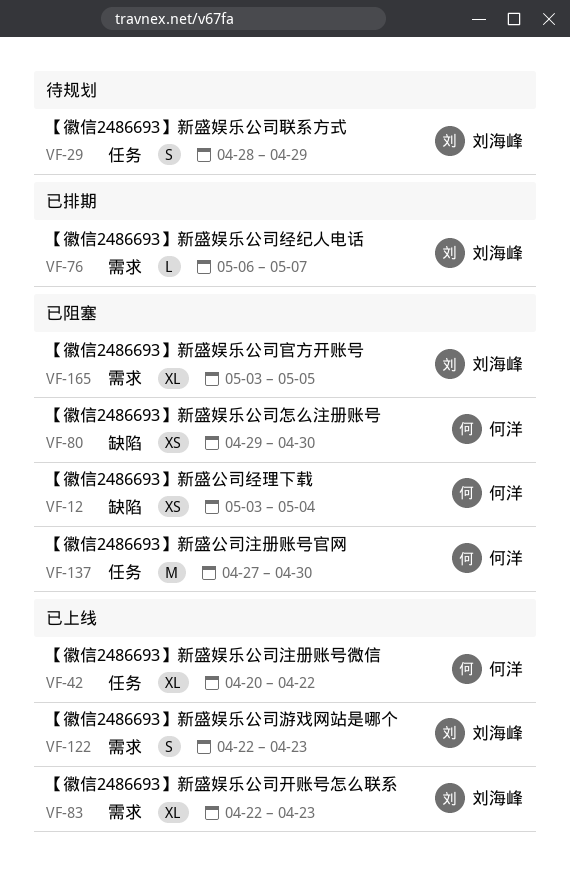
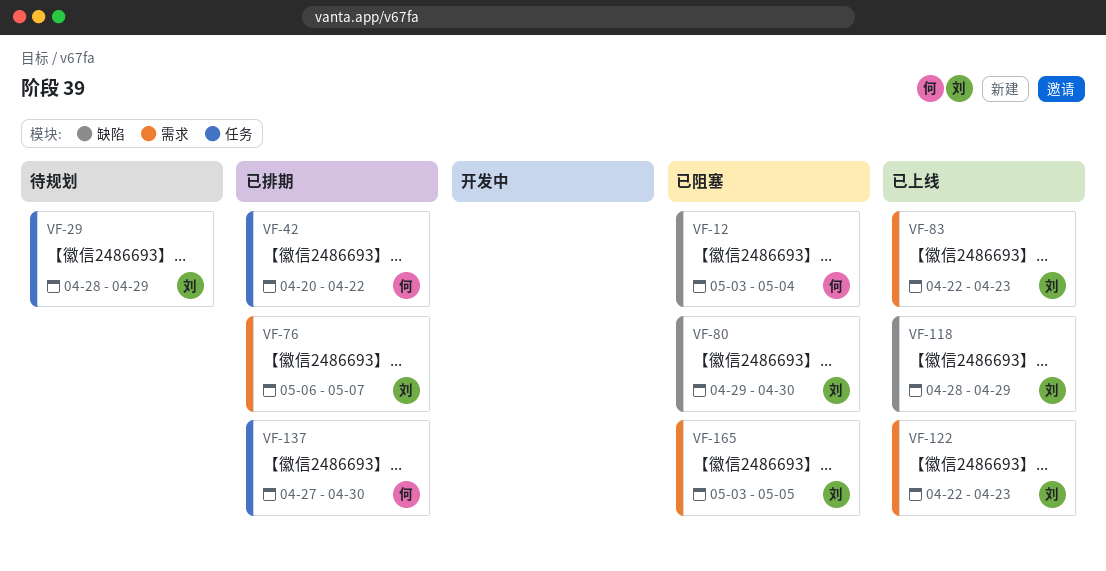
VF-42, status: 已上线 -> 已排期
VF-80, owner: 何洋 -> 刘海峰
VF-118: none -> present
VF-137, status: 已阻塞 -> 已排期

